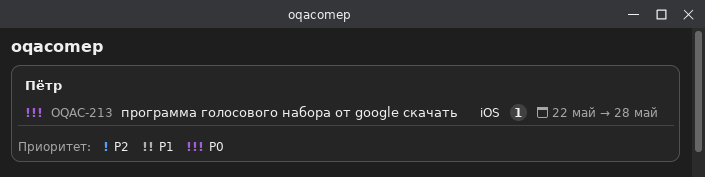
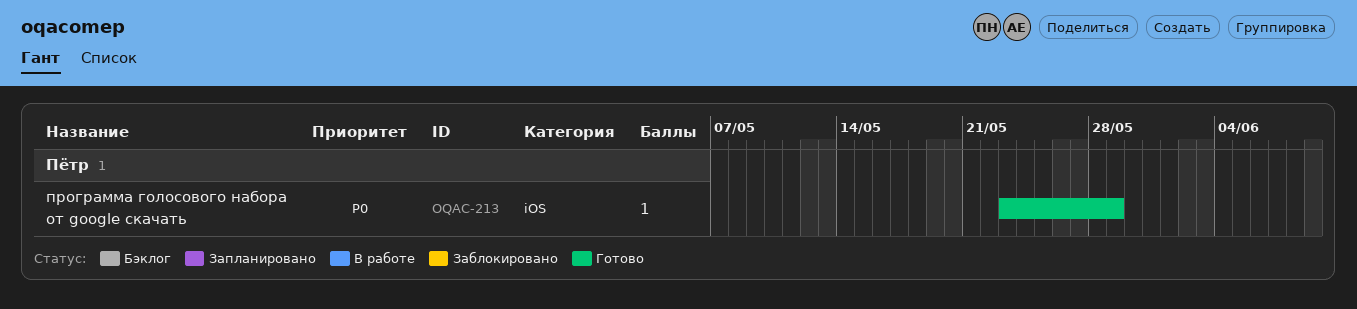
OQAC-213, start: May 22 -> May 23
OQAC-213, due: May 28 -> May 29

